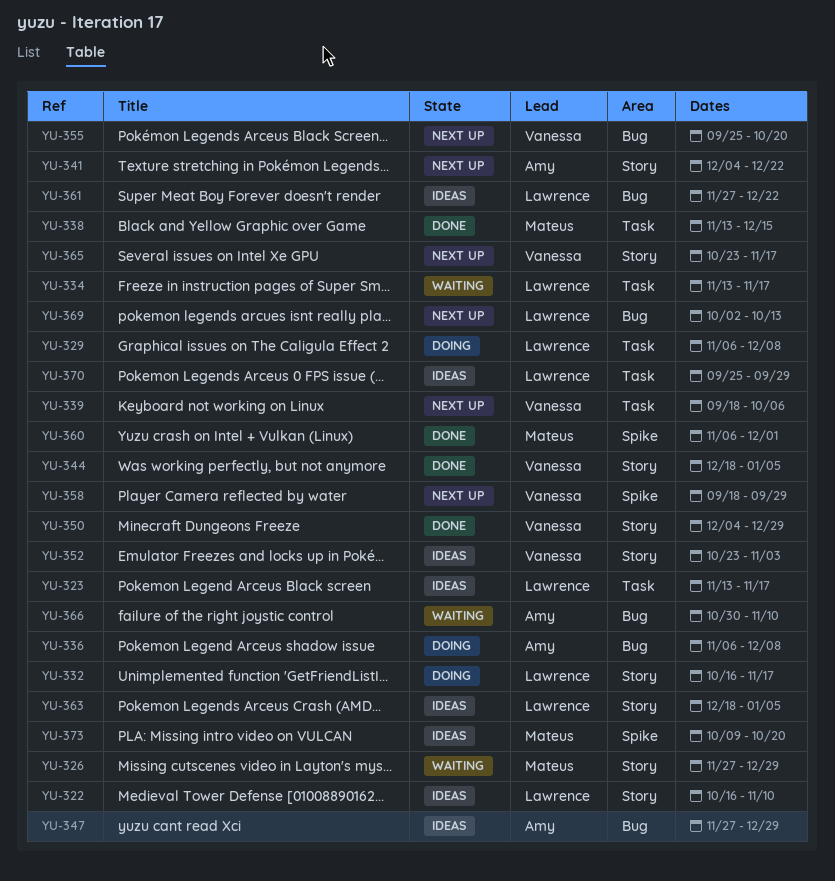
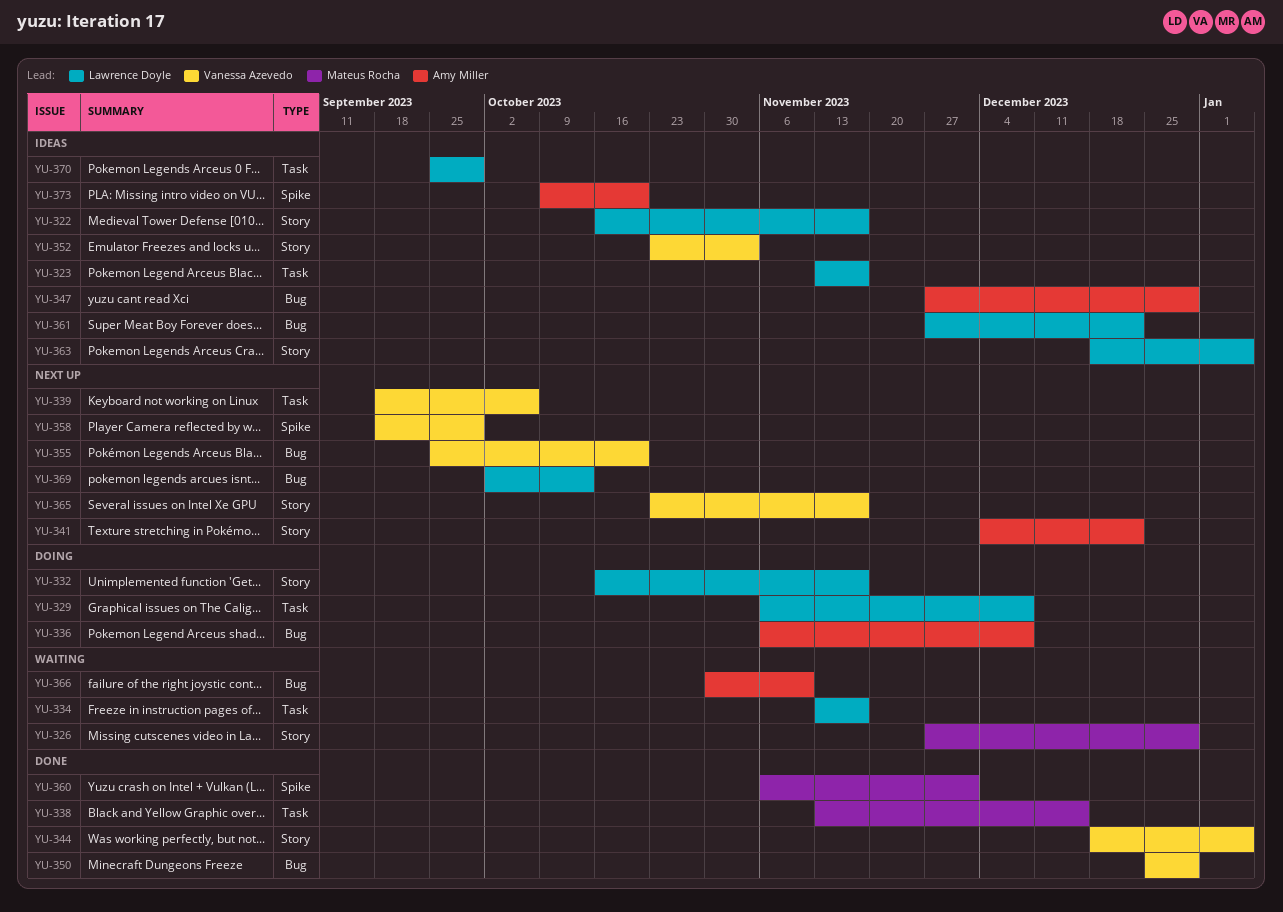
YU-322, due: Nov 10 -> Nov 17
YU-350, label: Story -> Bug
YU-350, start: Dec 4 -> Dec 25
YU-373, owner: Mateus Rocha -> Amy Miller

